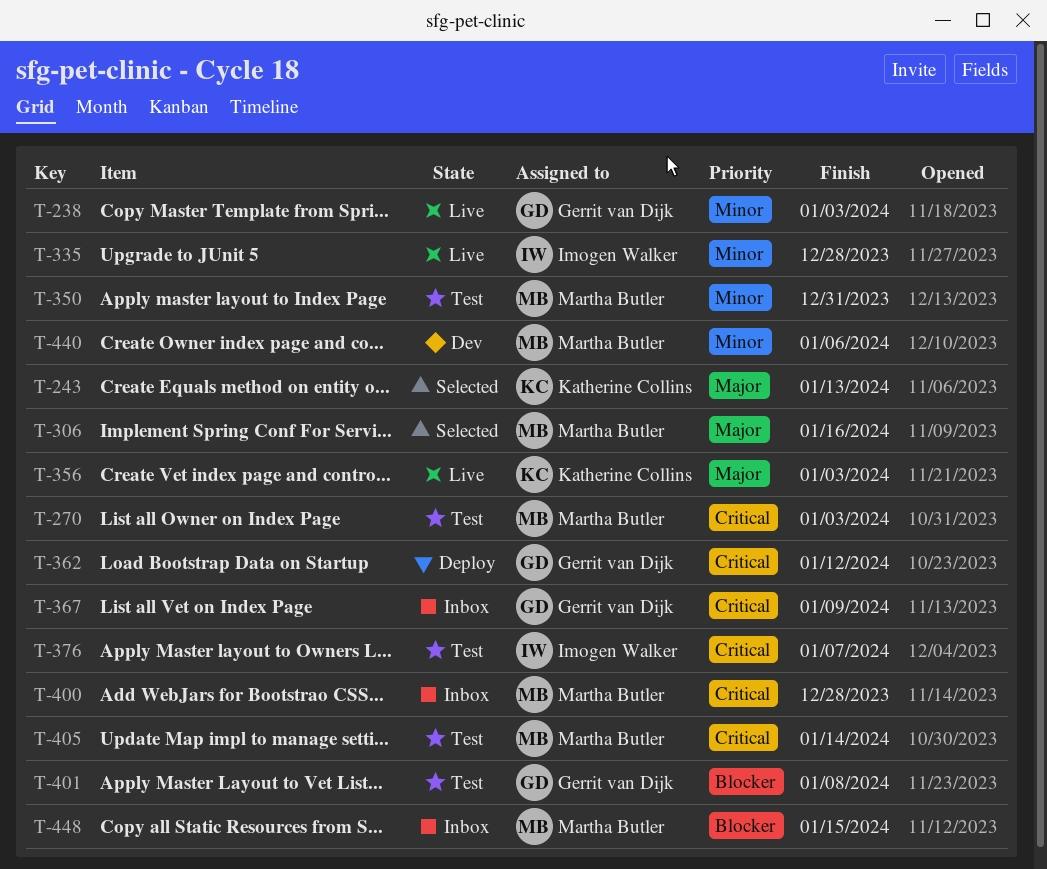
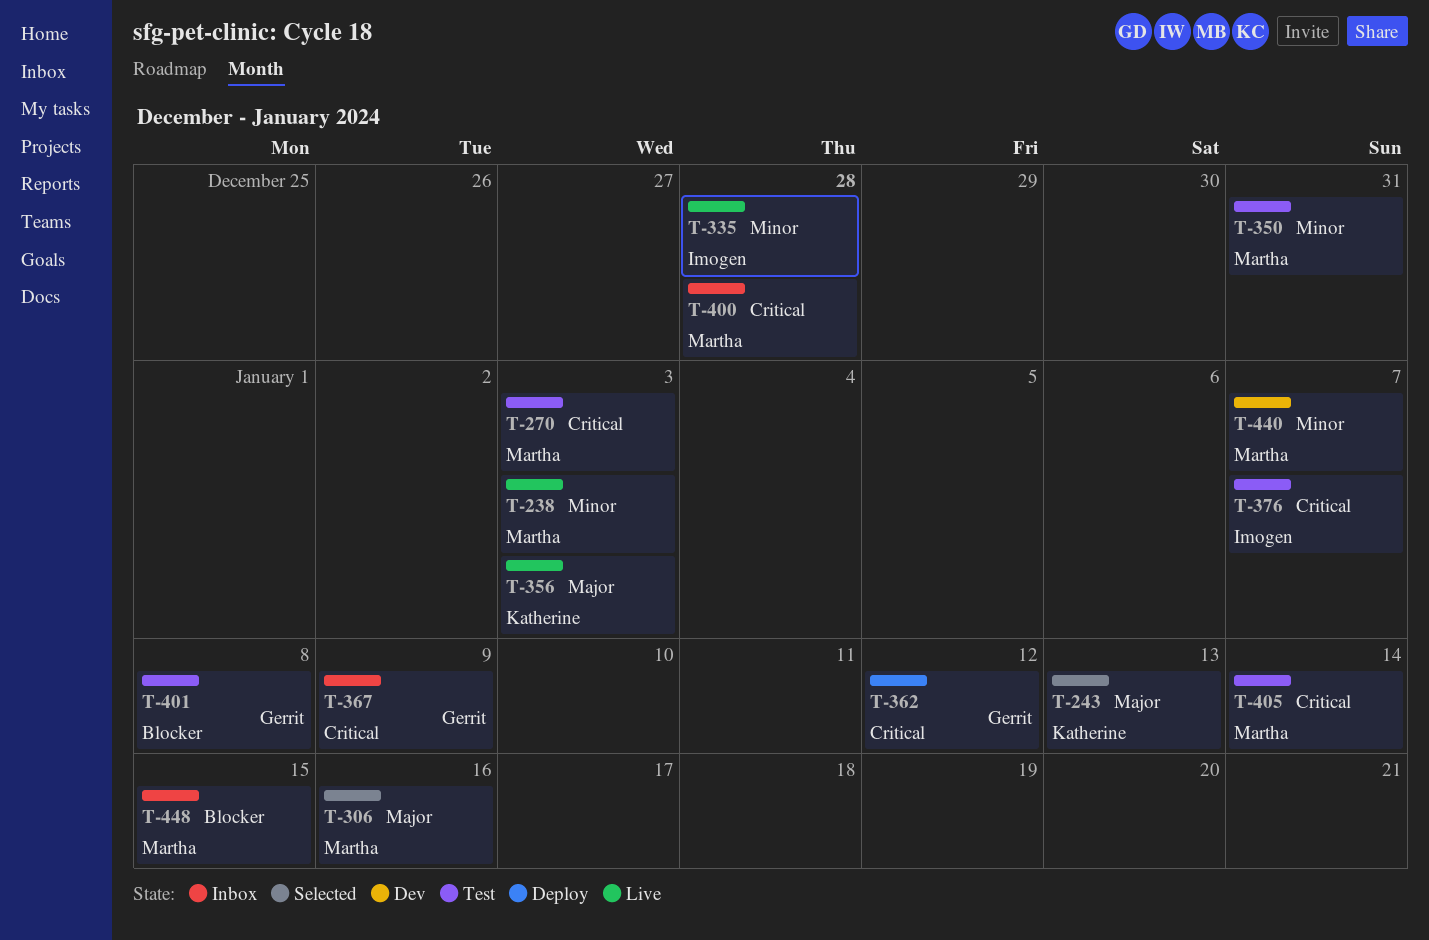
T-238, owner: Gerrit van Dijk -> Martha Butler
T-440, due: Jan 6 -> Jan 7

